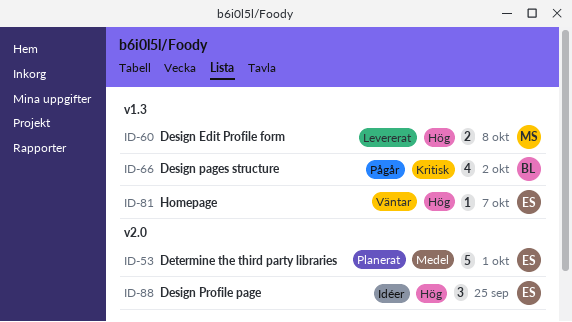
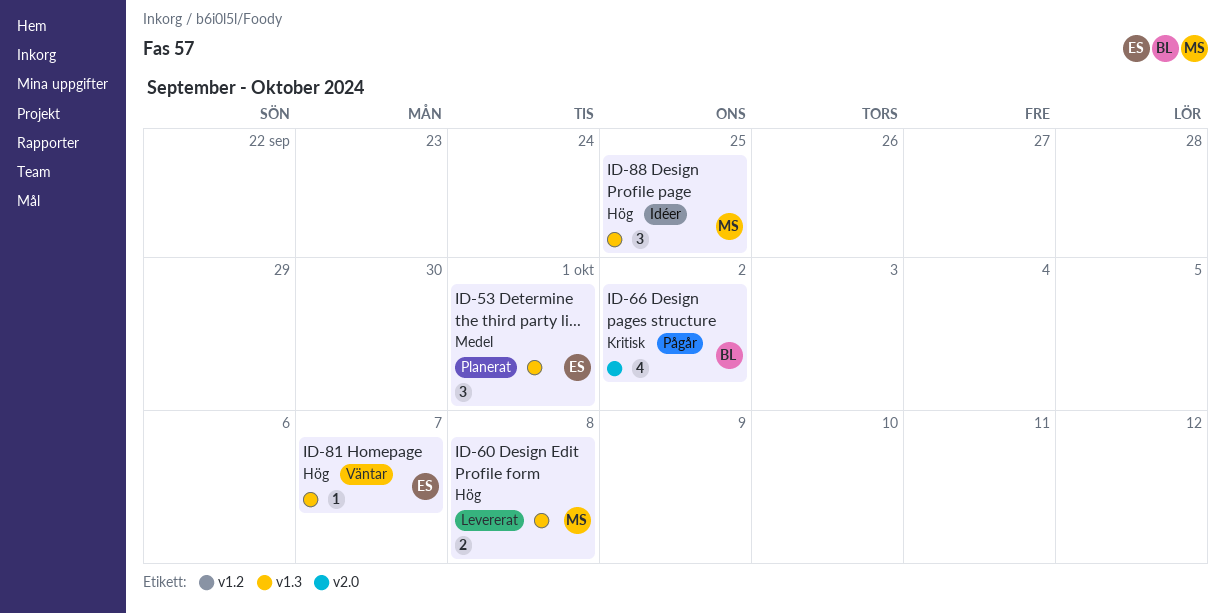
ID-53, label: v2.0 -> v1.3
ID-53, estimate: 5 -> 3
ID-66, label: v1.3 -> v2.0
ID-88, owner: ES -> MS
ID-88, label: v2.0 -> v1.3

